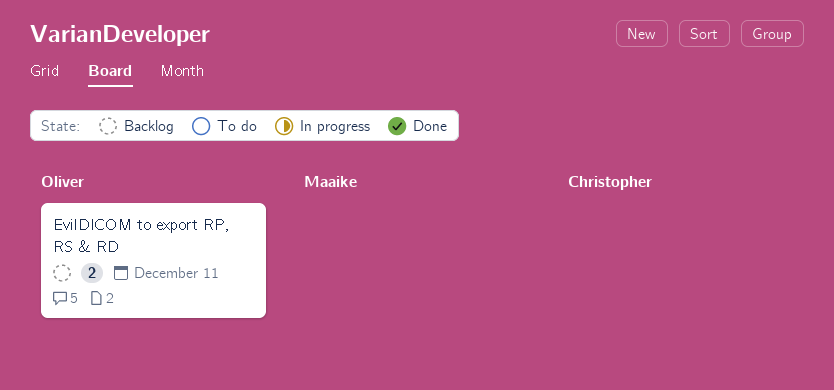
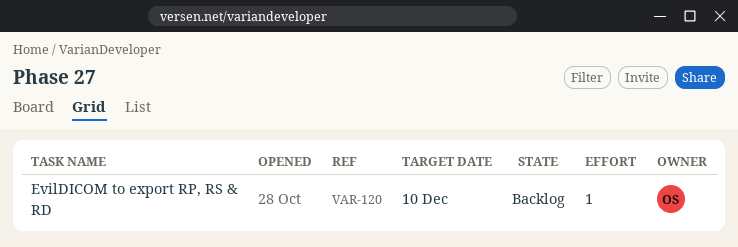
EvilDICOM to export RP, RS & RD, estimate: 2 -> 1
EvilDICOM to export RP, RS & RD, due: Dec 11 -> Dec 10

